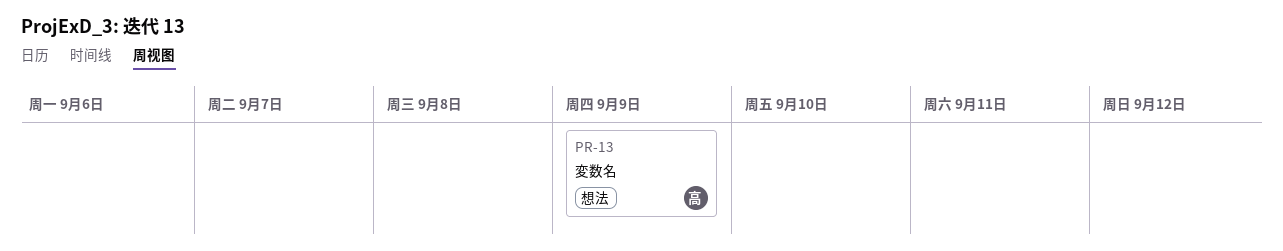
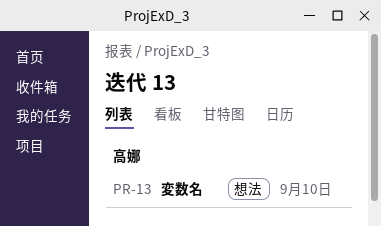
PR-13, due: Sep 9 -> Sep 10

